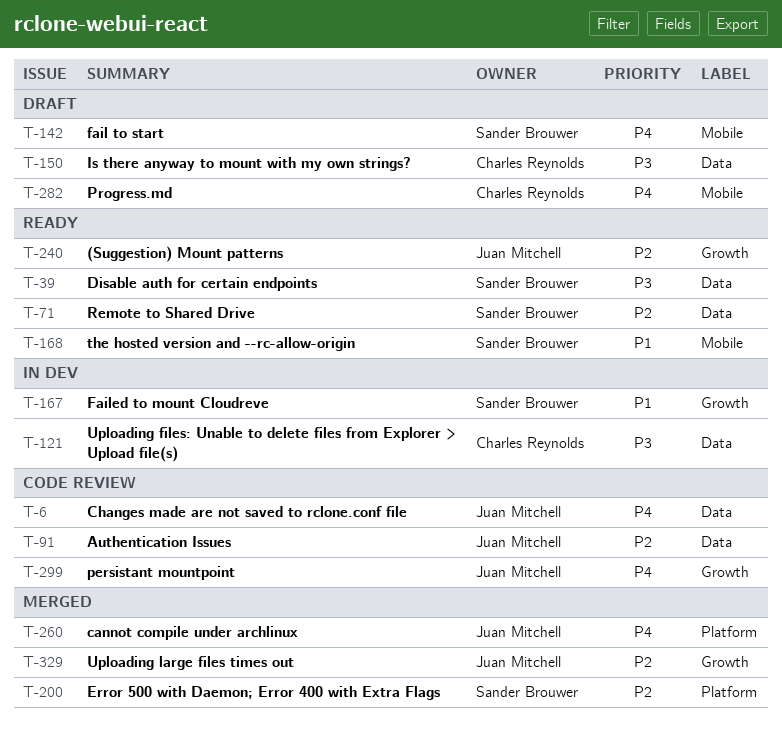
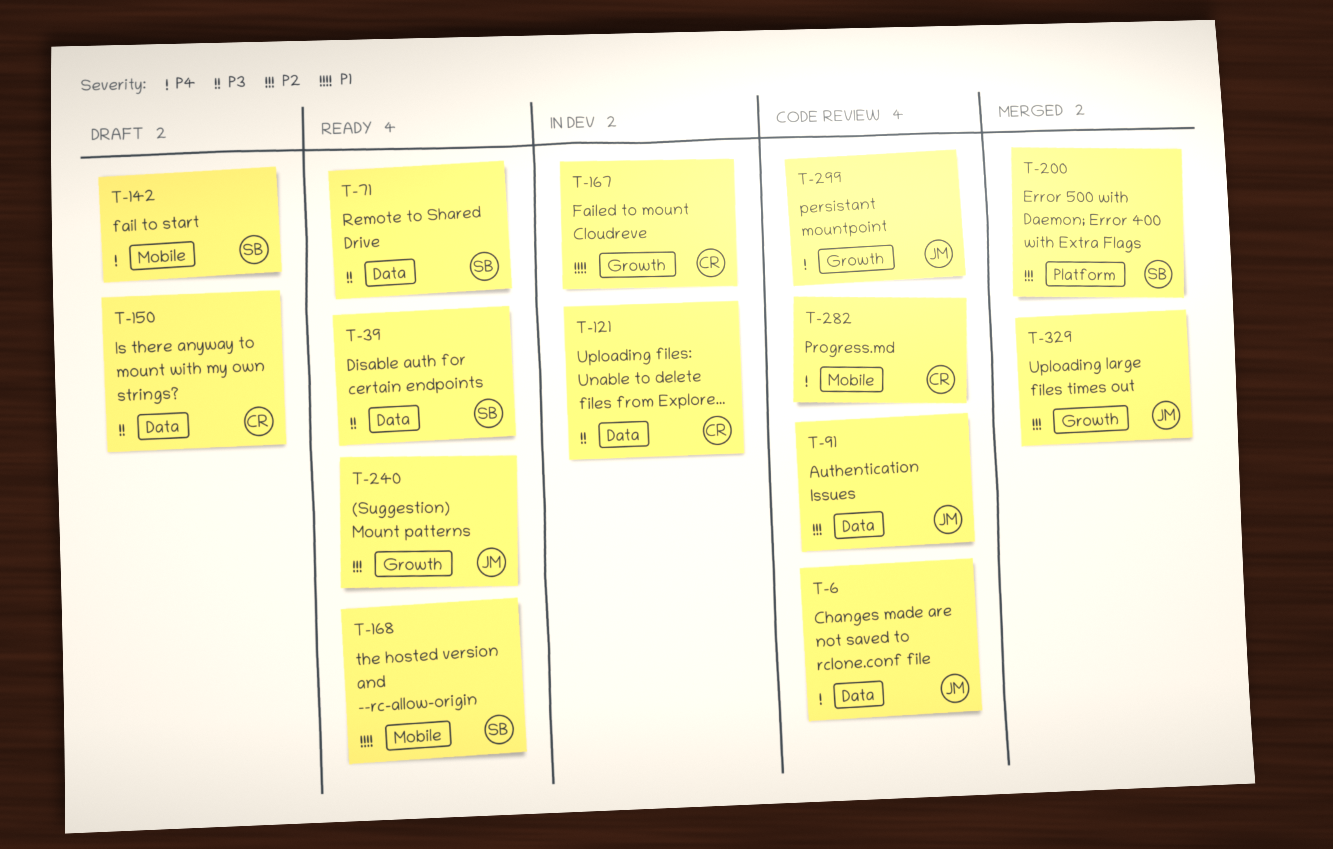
T-71, priority: P2 -> P3
T-167, owner: Sander Brouwer -> Charles Reynolds
T-260: present -> none
T-282, status: Draft -> Code review

